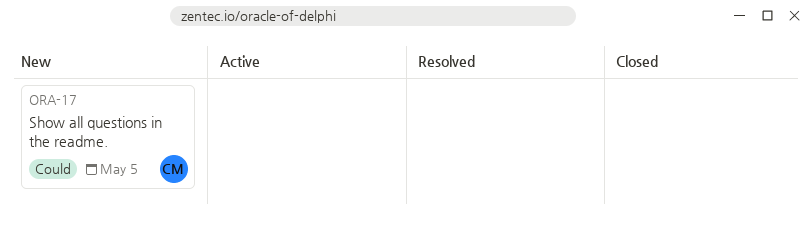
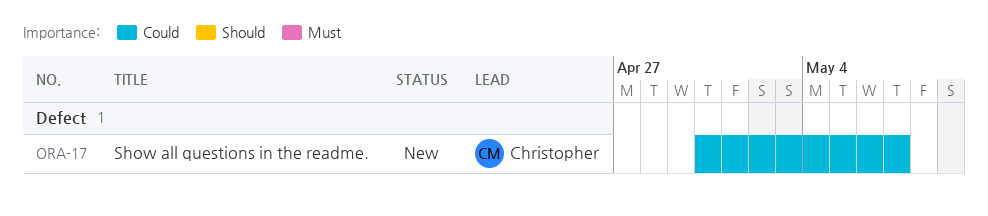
ORA-17, due: May 5 -> May 7

